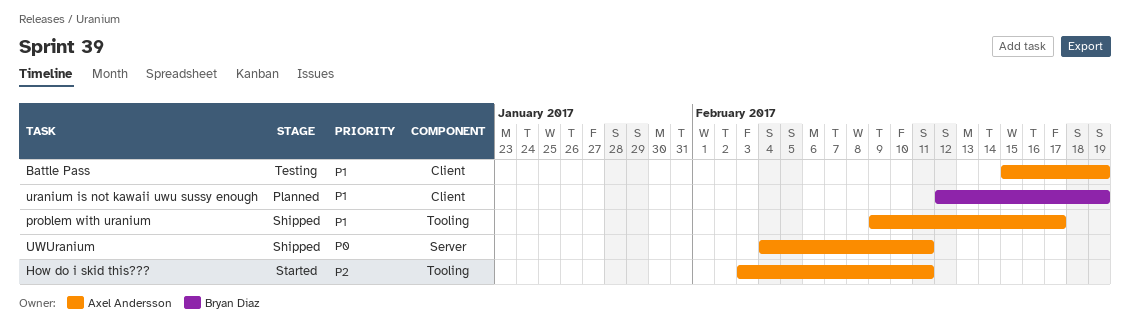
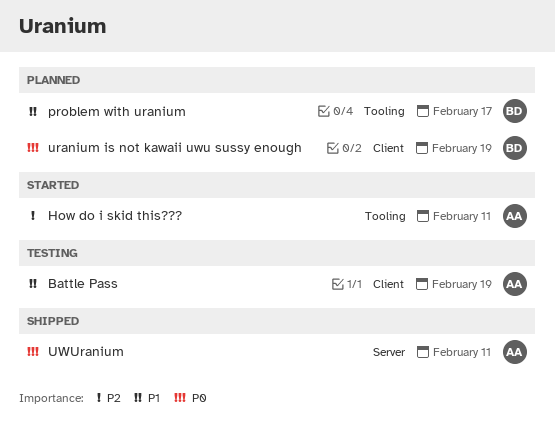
problem with uranium, status: Shipped -> Planned
problem with uranium, owner: Axel Andersson -> Bryan Diaz
uranium is not kawaii uwu sussy enough, priority: P1 -> P0

